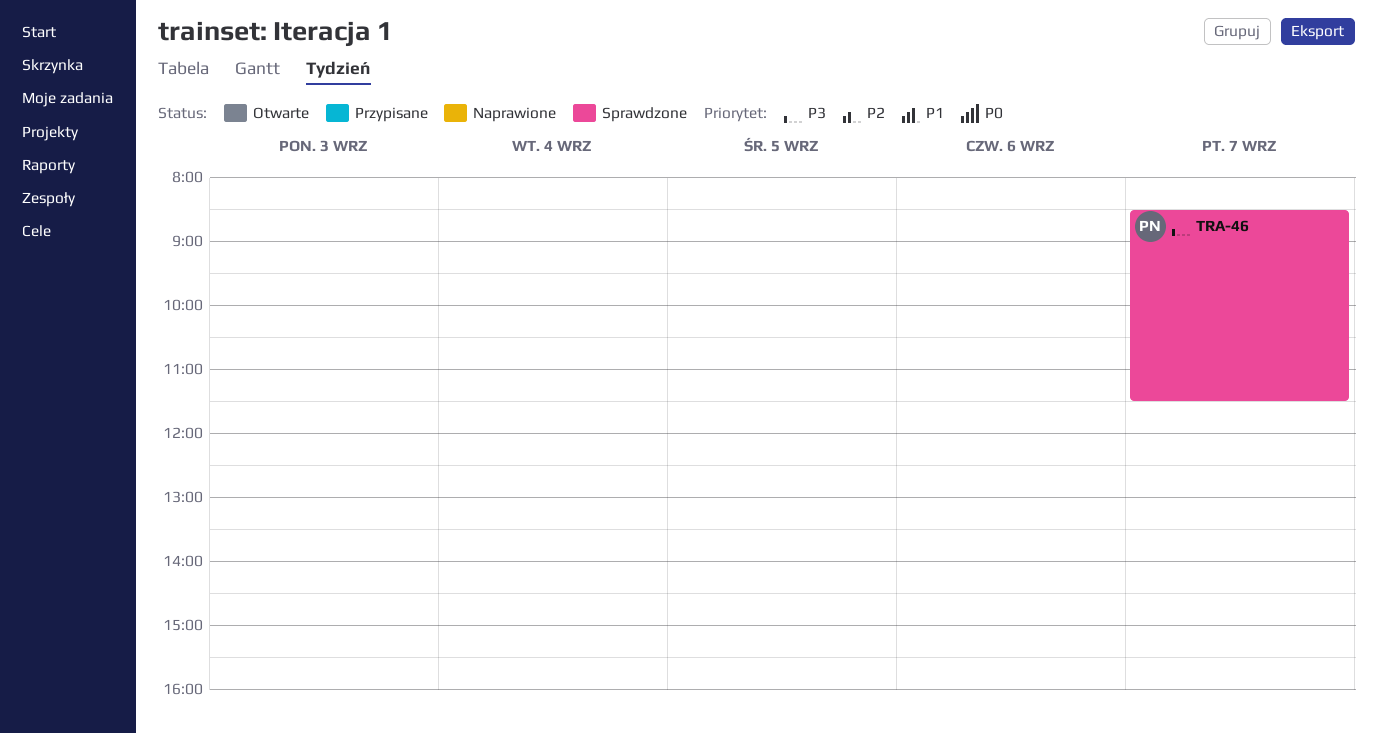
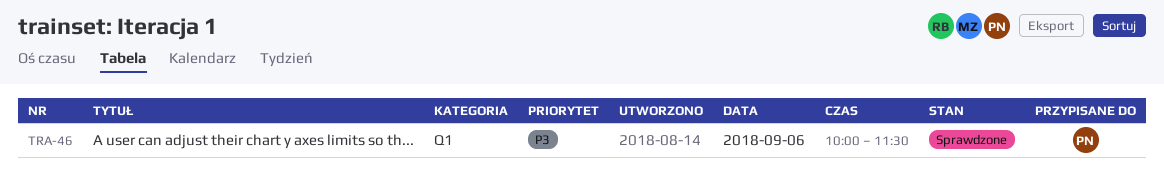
TRA-46, day: Sep 7 -> Sep 6
TRA-46, begins: 08:30 -> 10:00

